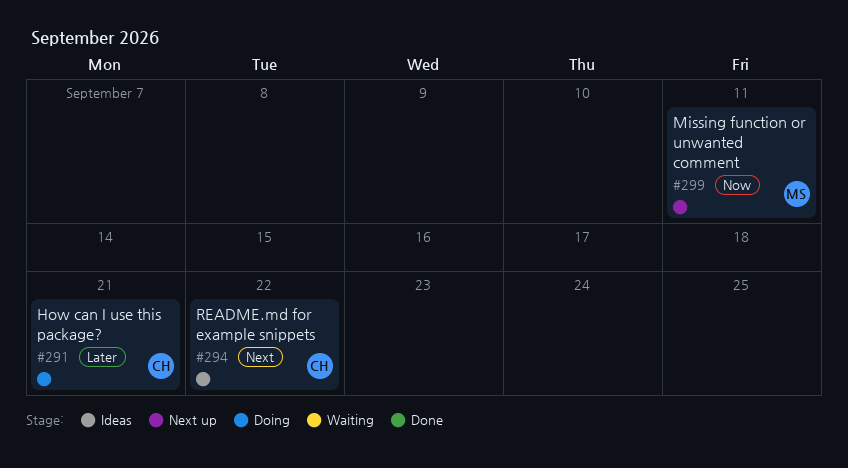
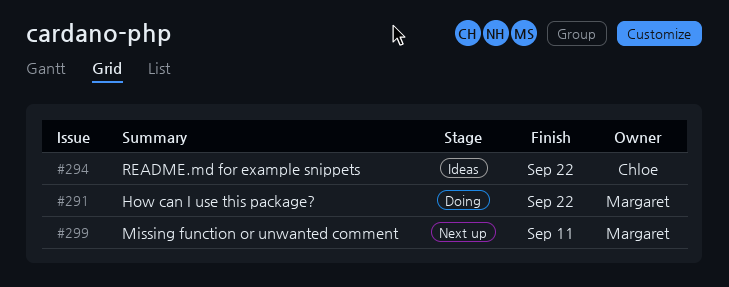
#291, owner: Chloe -> Margaret
#291, due: Sep 21 -> Sep 22

